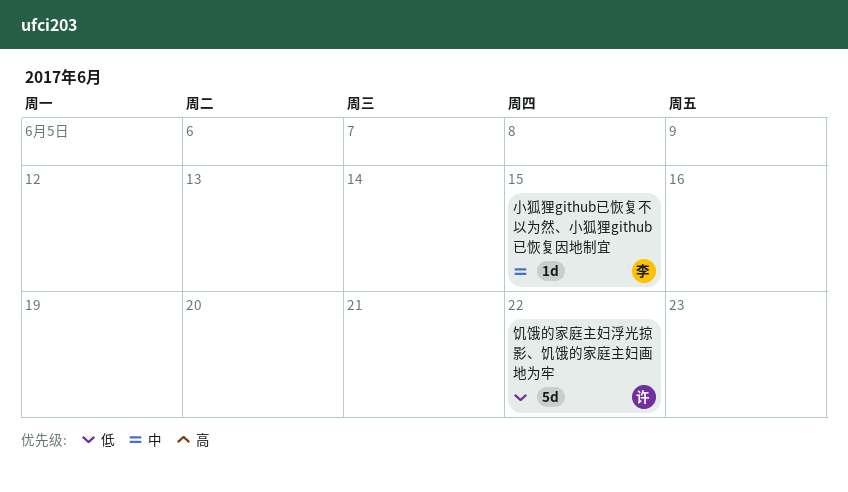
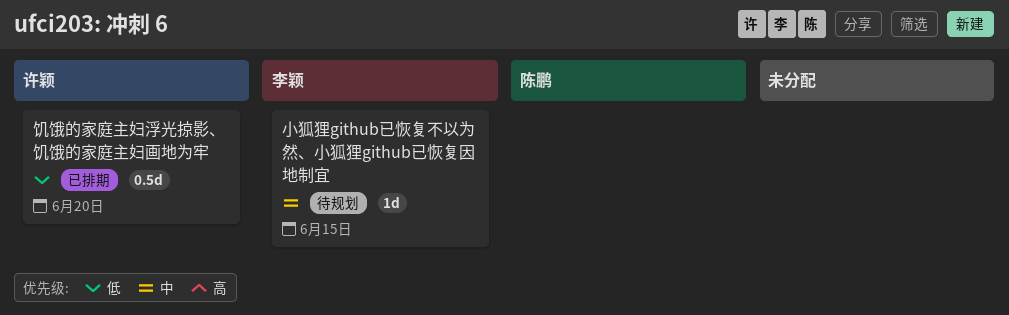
饥饿的家庭主妇浮光掠影、饥饿的家庭主妇画地为牢, estimate: 5d -> 0.5d
饥饿的家庭主妇浮光掠影、饥饿的家庭主妇画地为牢, due: Jun 22 -> Jun 20

